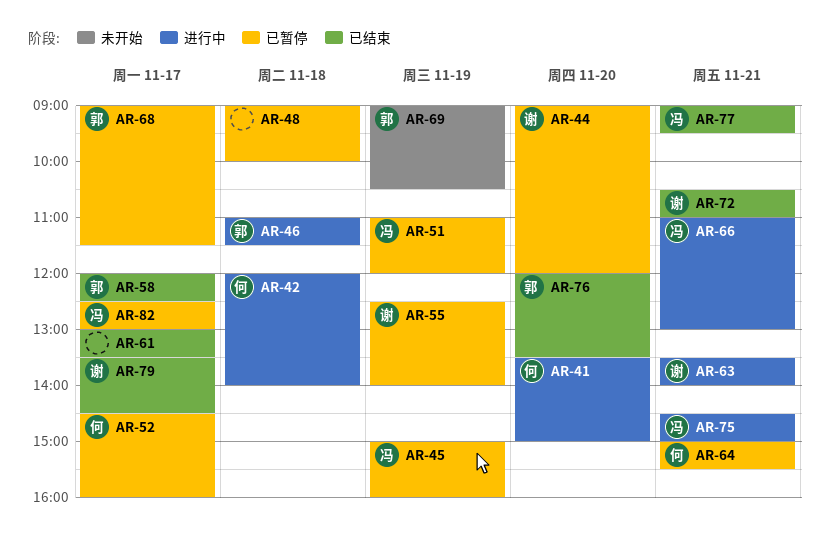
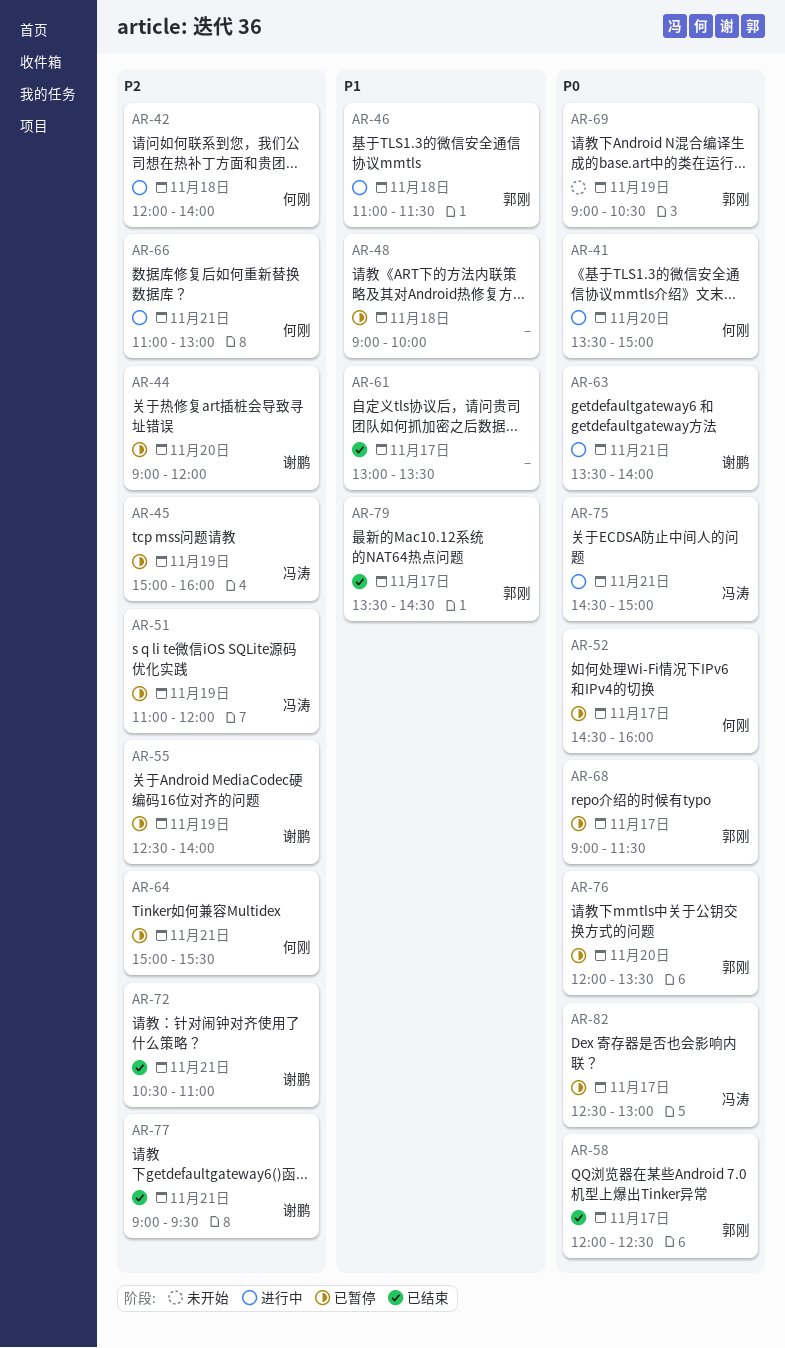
AR-66, owner: 冯涛 -> 何刚
AR-76, status: 已结束 -> 已暂停
AR-77, owner: 冯涛 -> 谢鹏
AR-79, owner: 谢鹏 -> 郭刚

